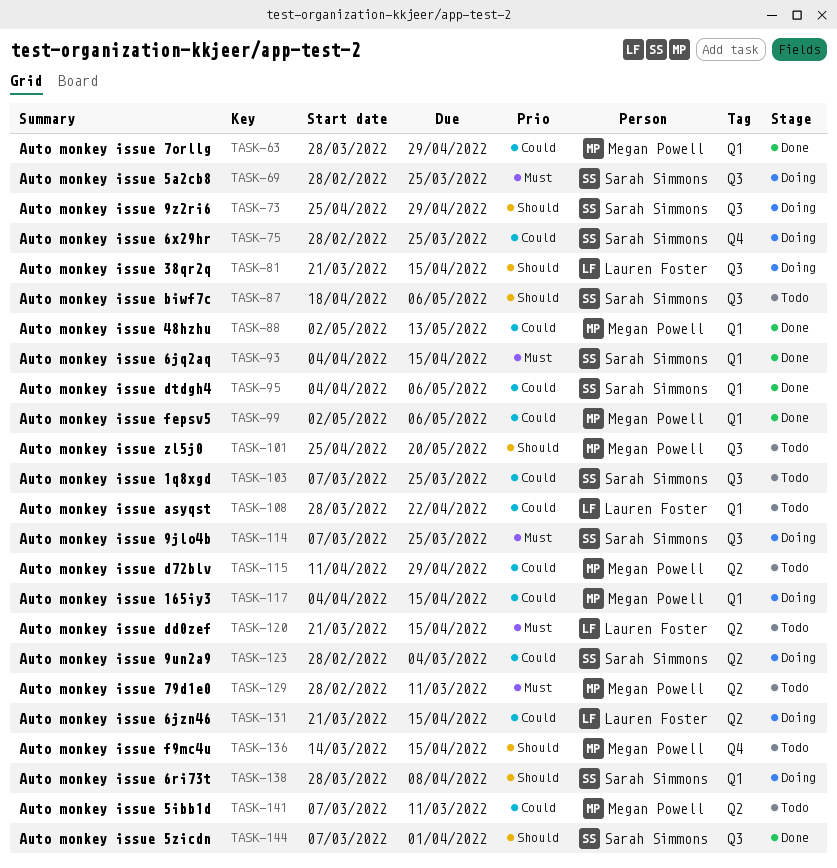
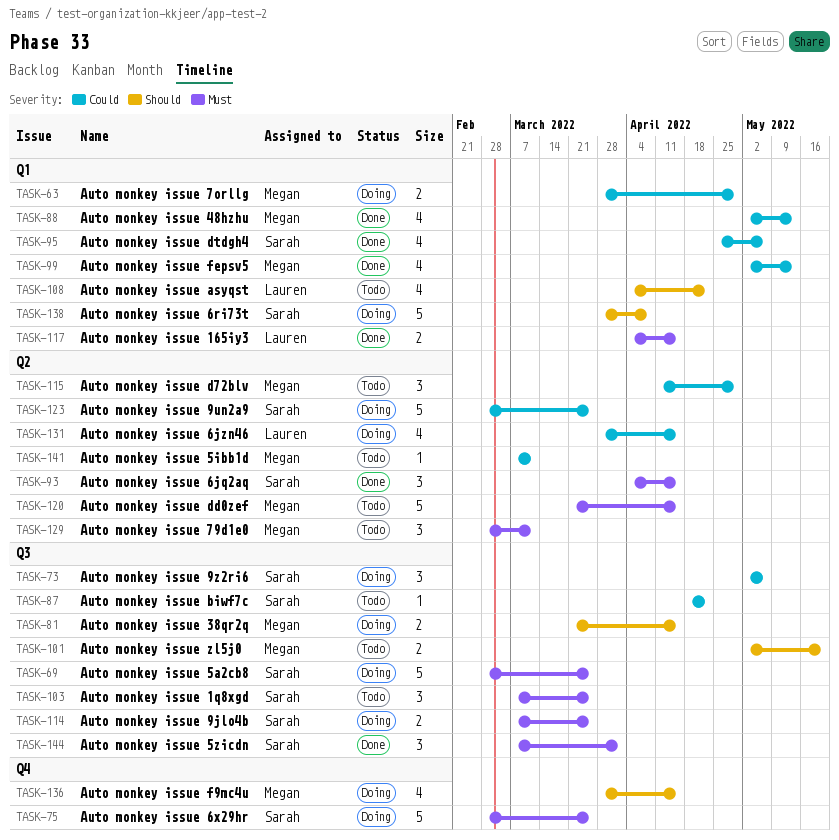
TASK-63, status: Done -> Doing
TASK-73, priority: Should -> Could
TASK-73, start: Apr 25 -> May 2
TASK-73, due: Apr 29 -> May 6
TASK-75, priority: Could -> Must
TASK-81, owner: Lauren Foster -> Megan Powell
TASK-87, priority: Should -> Could
TASK-87, due: May 6 -> Apr 22
TASK-93, label: Q1 -> Q2
TASK-95, start: Apr 4 -> Apr 25
TASK-99, due: May 6 -> May 13
TASK-101, start: Apr 25 -> May 2
TASK-103, priority: Could -> Must
TASK-108, priority: Could -> Should
TASK-108, start: Mar 28 -> Apr 4
TASK-117, status: Doing -> Done
TASK-117, owner: Megan Powell -> Lauren Foster
TASK-117, priority: Could -> Must
TASK-120, owner: Lauren Foster -> Megan Powell
TASK-123, due: Mar 4 -> Mar 25
TASK-131, start: Mar 21 -> Mar 28
TASK-136, status: Todo -> Doing
TASK-136, start: Mar 14 -> Mar 28
TASK-144, priority: Should -> Must

